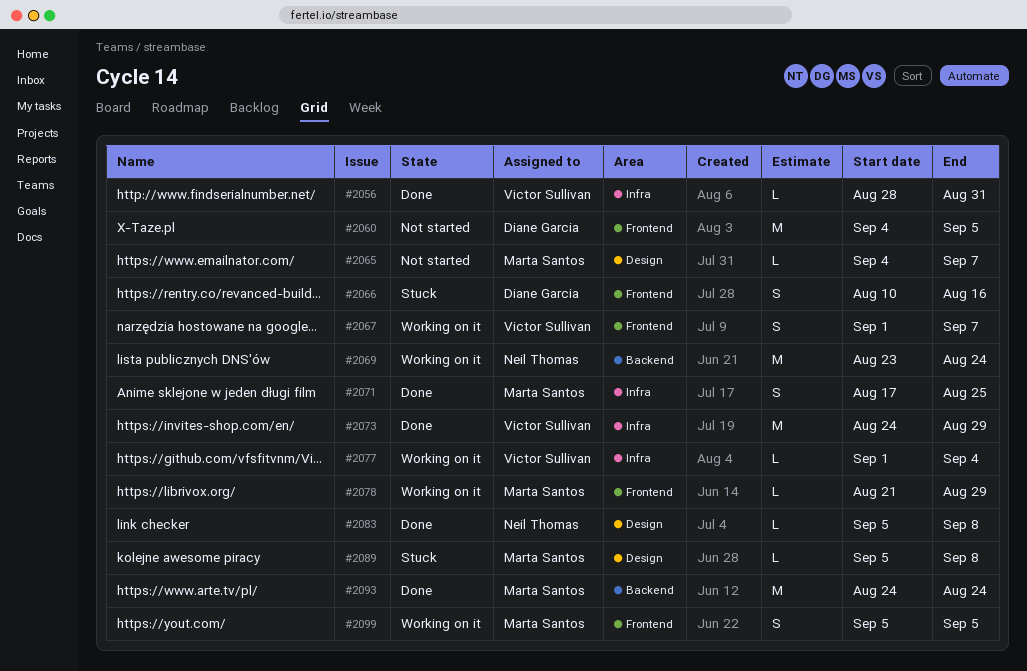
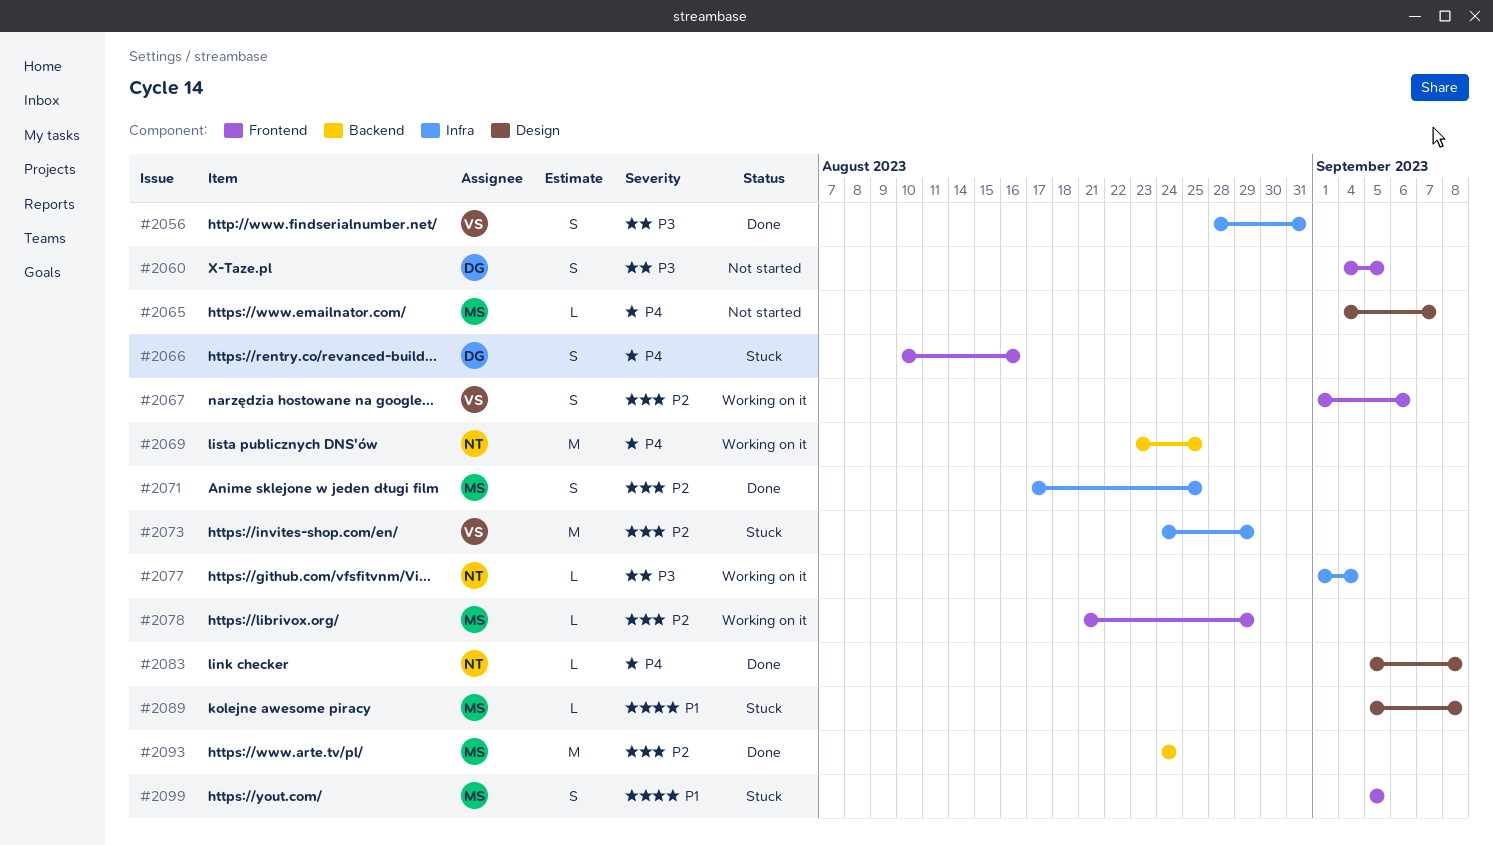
#2056, estimate: L -> S
#2060, estimate: M -> S
#2067, due: Sep 7 -> Sep 6
#2069, due: Aug 24 -> Aug 25
#2073, status: Done -> Stuck
#2077, owner: Victor Sullivan -> Neil Thomas
#2099, status: Working on it -> Stuck

